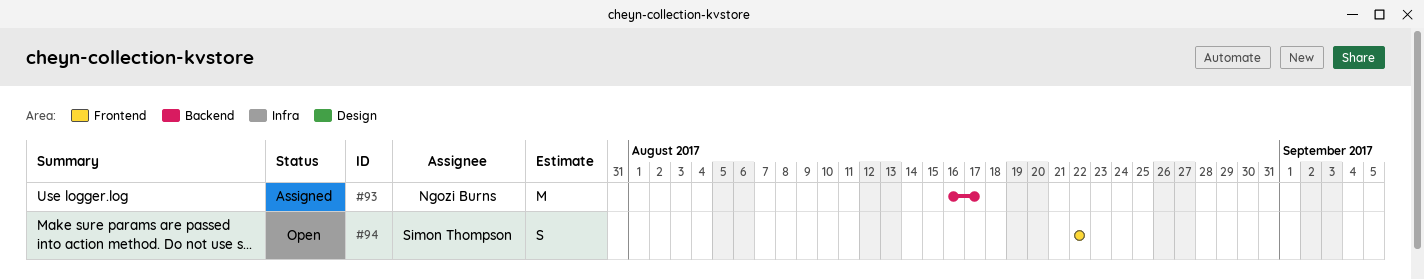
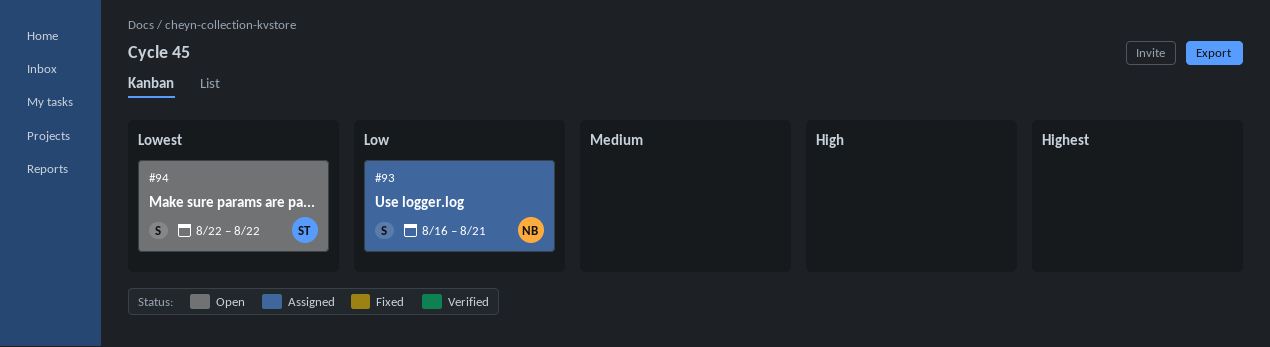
#93, estimate: M -> S
#93, due: Aug 17 -> Aug 21

